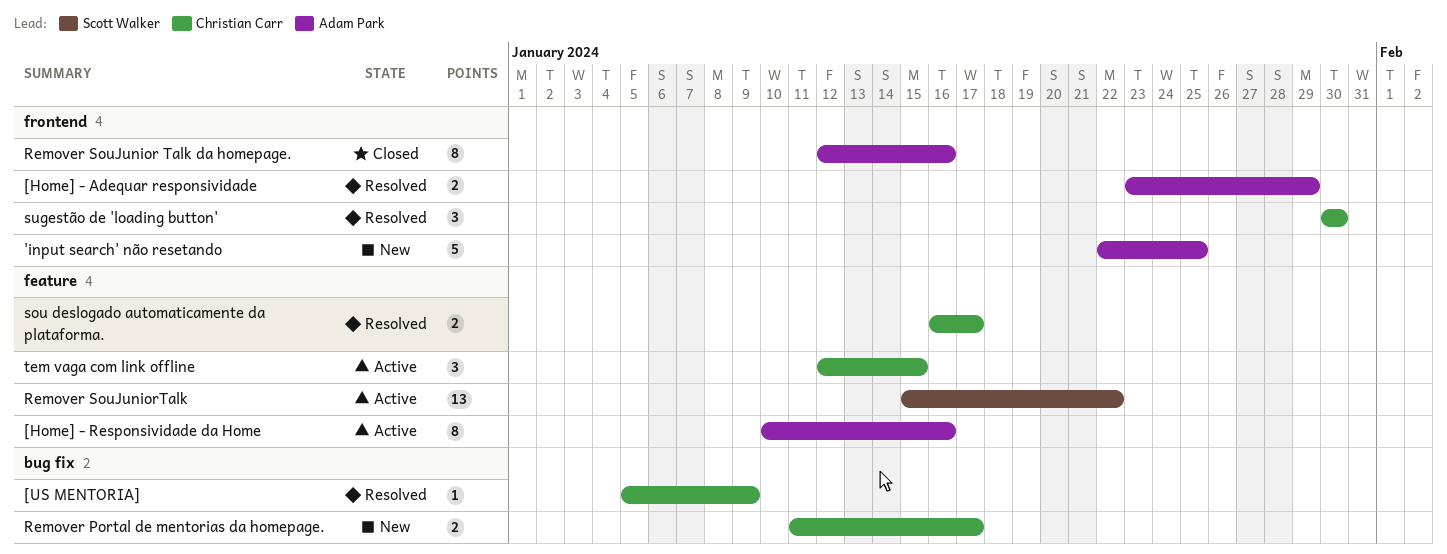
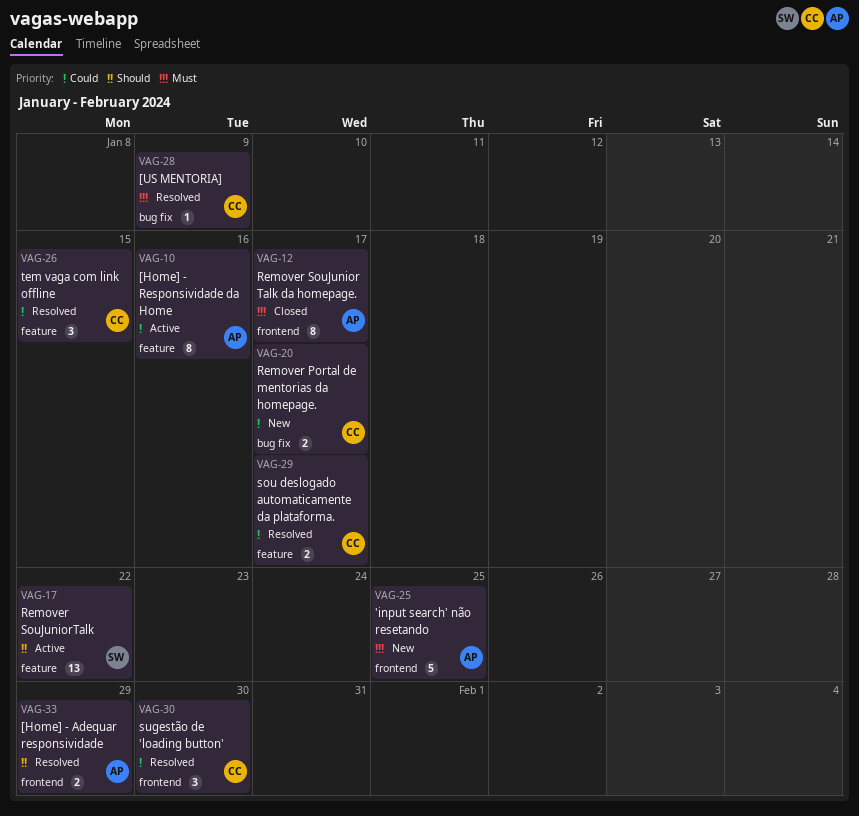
Remover SouJunior Talk da homepage., due: Jan 16 -> Jan 17
tem vaga com link offline, status: Active -> Resolved

